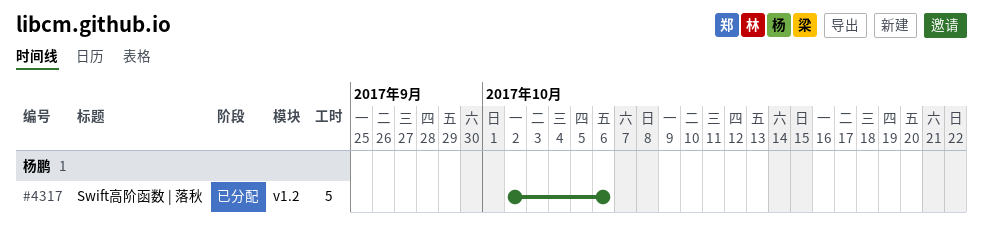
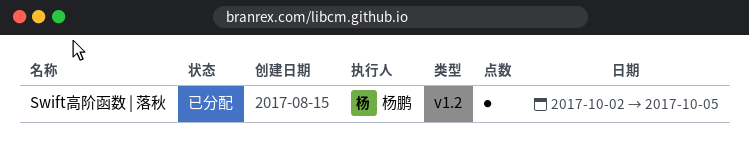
Swift高阶函数 | 落秋, estimate: 5 -> 1
Swift高阶函数 | 落秋, due: Oct 6 -> Oct 5

